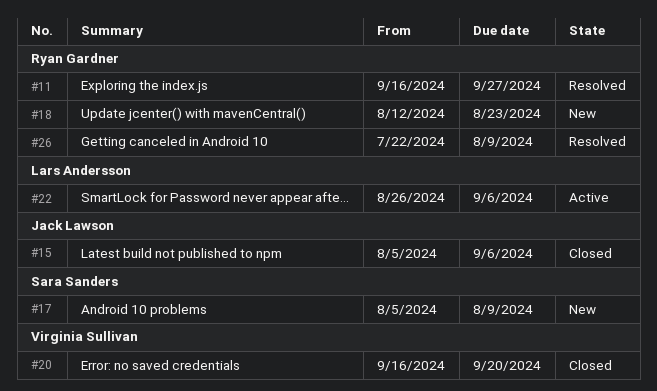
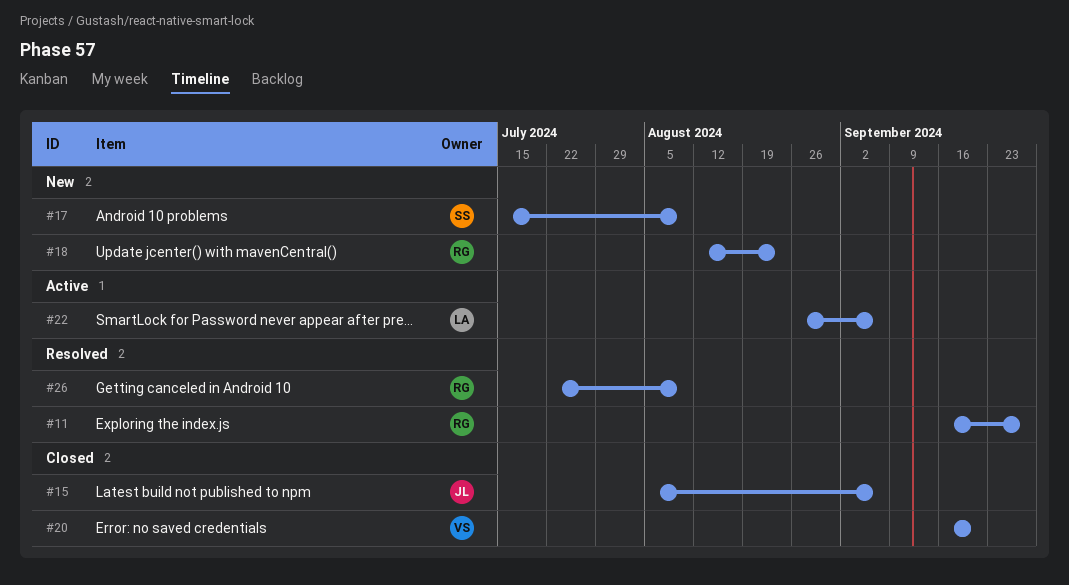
#17, start: Aug 5 -> Jul 15

